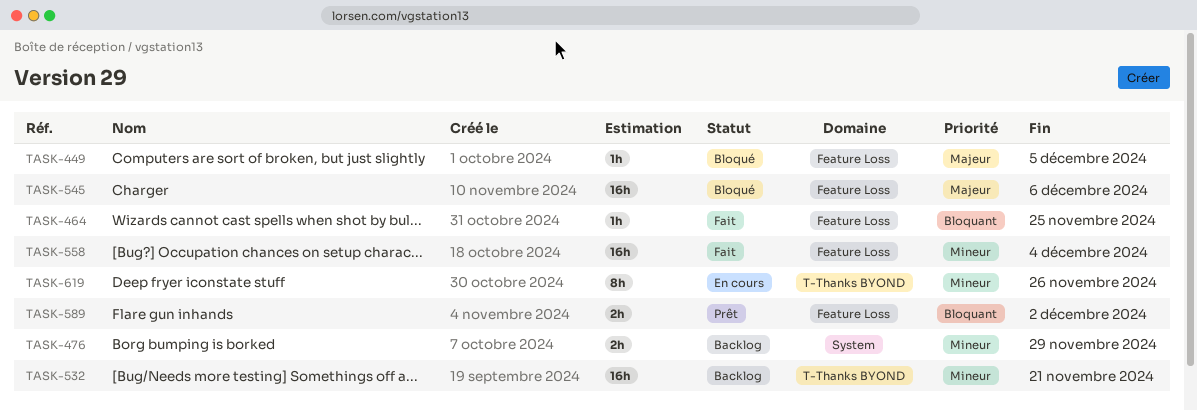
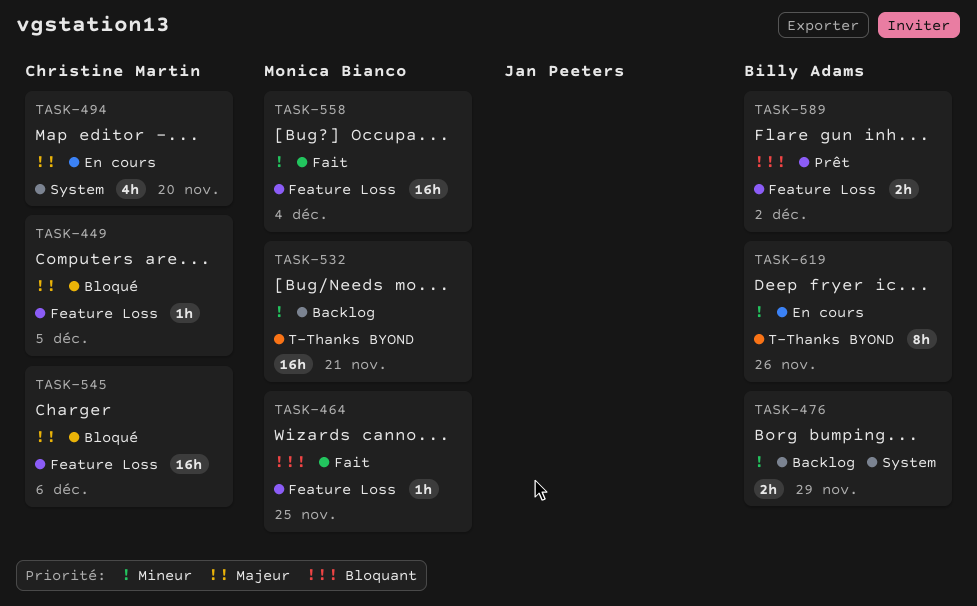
TASK-494: none -> present

